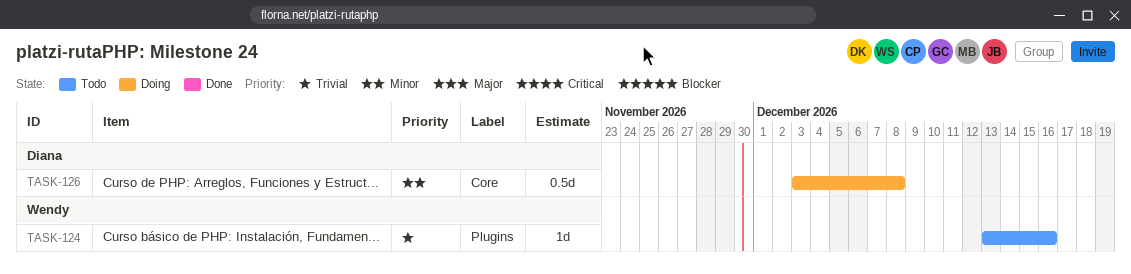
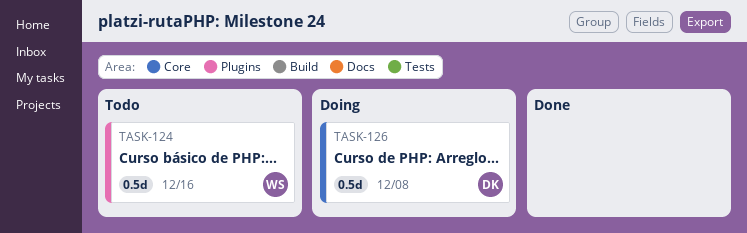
TASK-124, estimate: 1d -> 0.5d

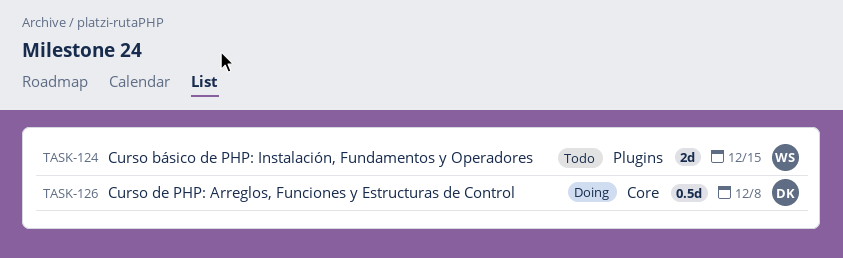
TASK-124, estimate: 0.5d -> 2d
TASK-124, due: Dec 16 -> Dec 15

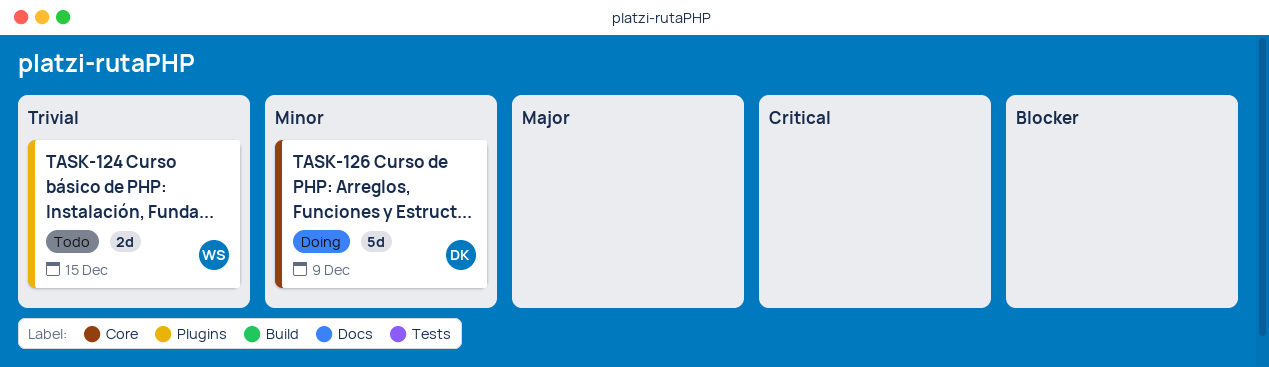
TASK-126, estimate: 0.5d -> 5d
TASK-126, due: Dec 8 -> Dec 9

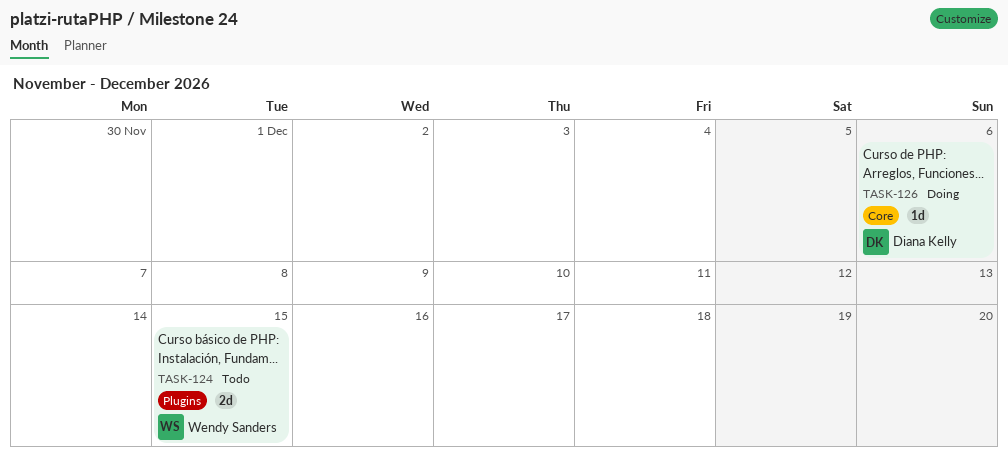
TASK-126, estimate: 5d -> 1d
TASK-126, due: Dec 9 -> Dec 6

